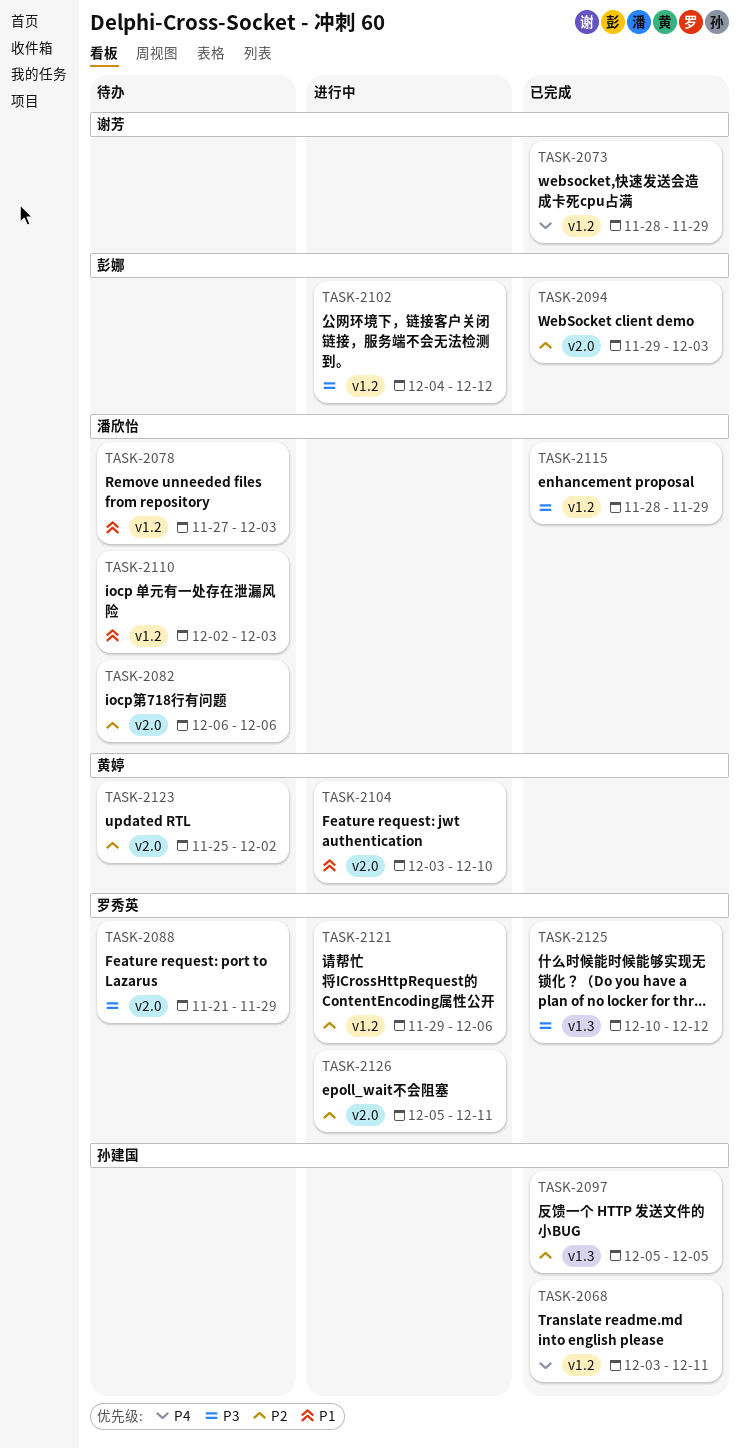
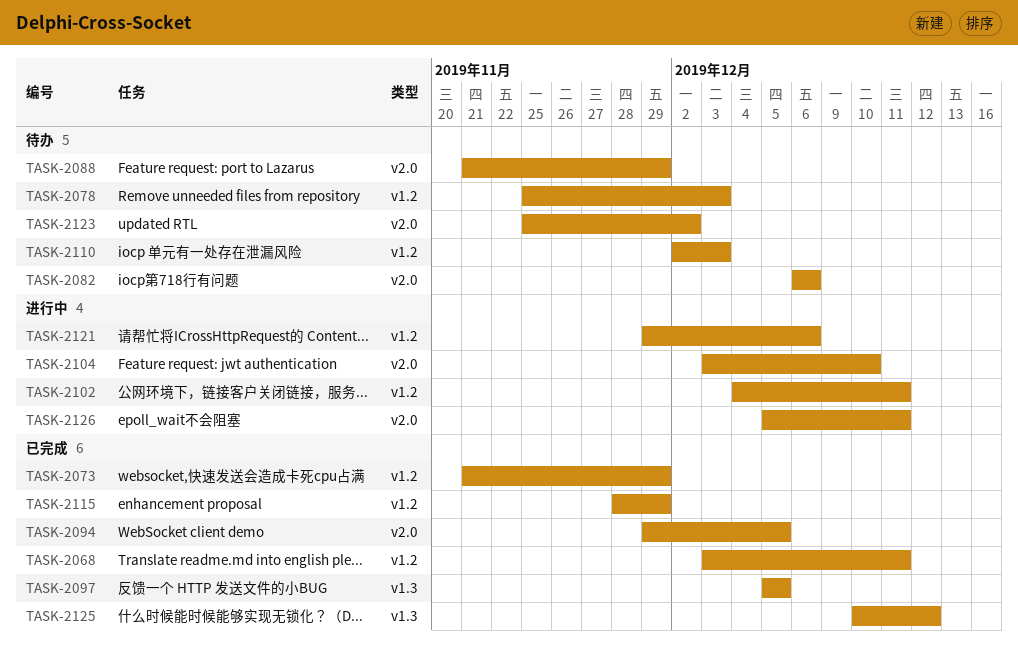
TASK-2073, start: Nov 28 -> Nov 21
TASK-2078, start: Nov 27 -> Nov 25
TASK-2094, due: Dec 3 -> Dec 5
TASK-2102, due: Dec 12 -> Dec 11

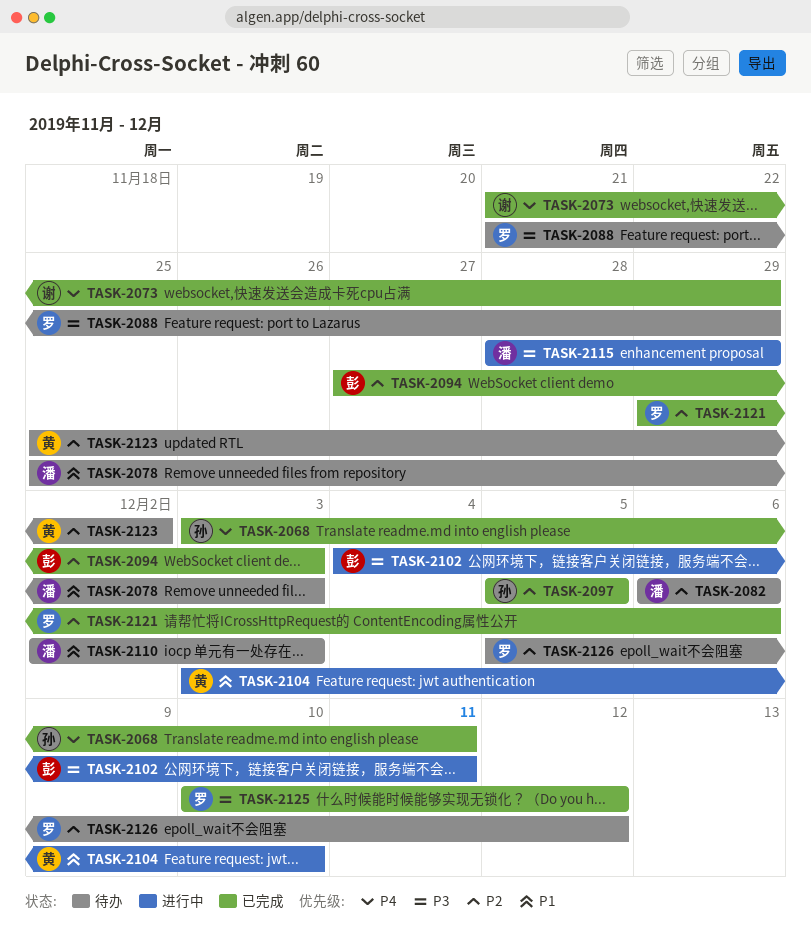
TASK-2094, start: Nov 29 -> Nov 27
TASK-2094, due: Dec 5 -> Dec 3
TASK-2115, status: 已完成 -> 进行中
TASK-2121, status: 进行中 -> 已完成
TASK-2126, status: 进行中 -> 待办
TASK-2126, due: Dec 11 -> Dec 12

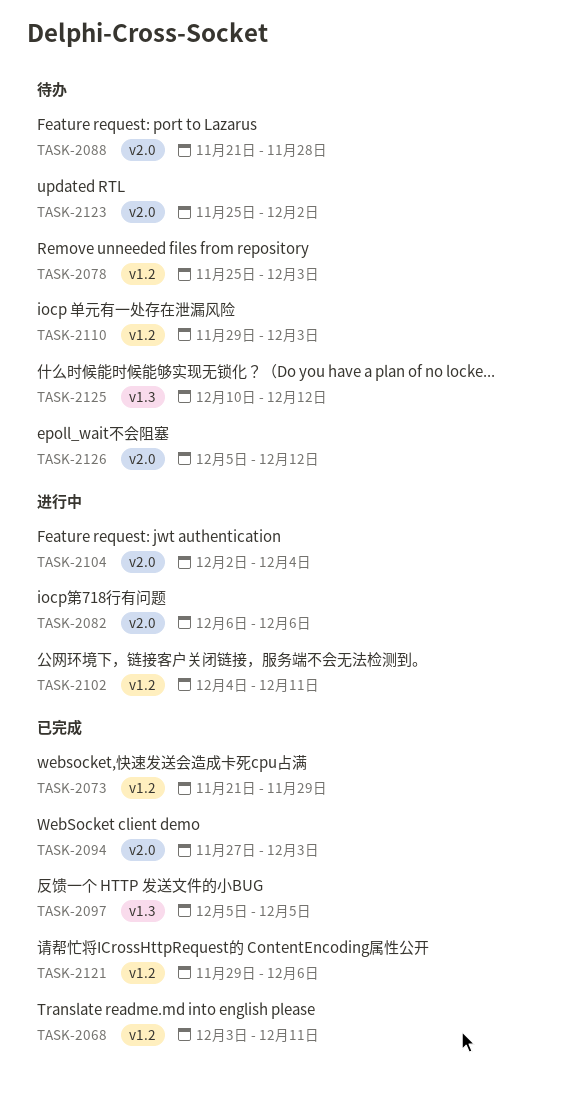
TASK-2082, status: 待办 -> 进行中
TASK-2088, due: Nov 29 -> Nov 28
TASK-2104, start: Dec 3 -> Dec 2
TASK-2104, due: Dec 10 -> Dec 4
TASK-2110, start: Dec 2 -> Nov 29
TASK-2115: present -> none
TASK-2125, status: 已完成 -> 待办

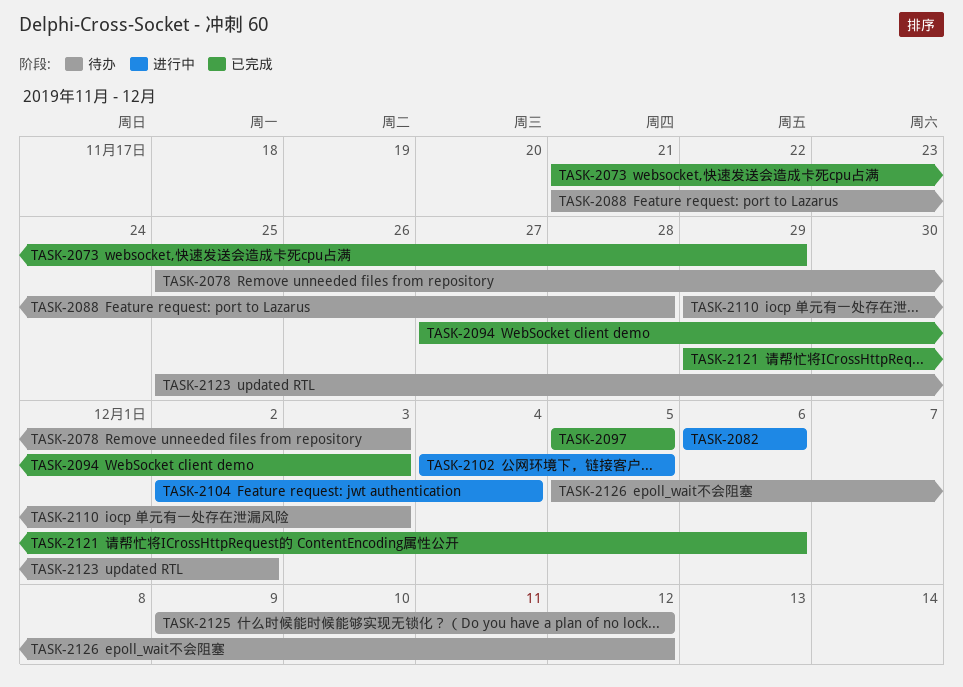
TASK-2068: present -> none
TASK-2102, due: Dec 11 -> Dec 5
TASK-2125, start: Dec 10 -> Dec 9

